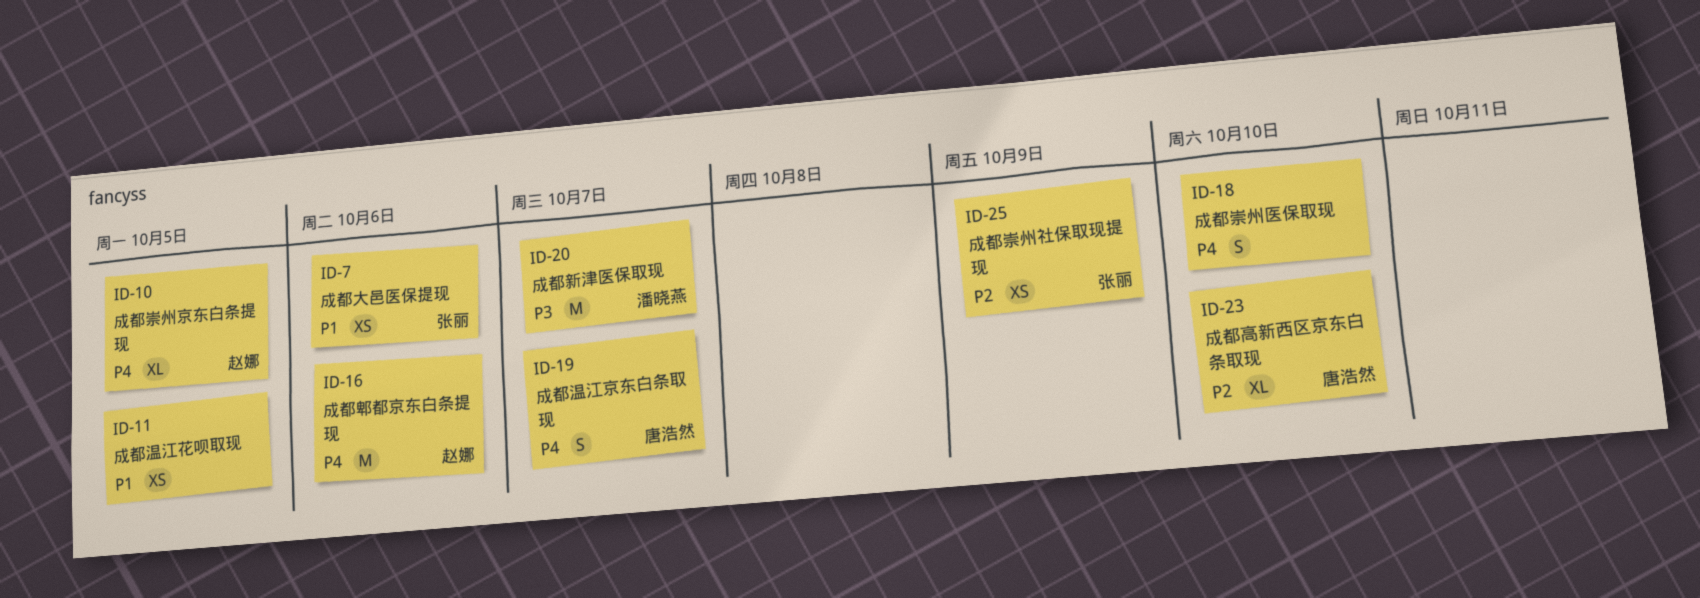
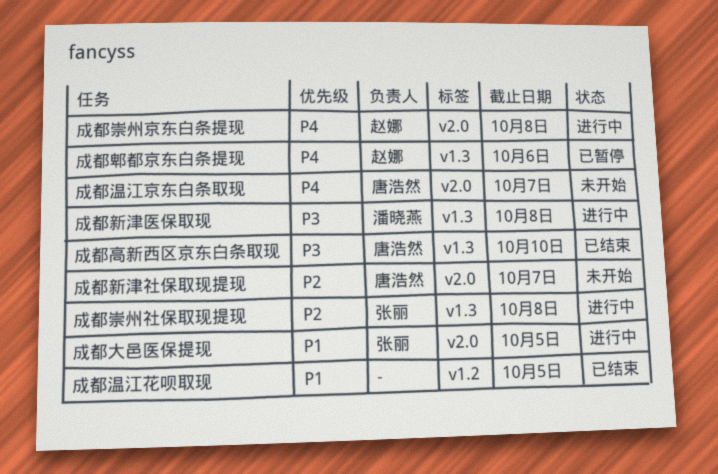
成都大邑医保提现, due: Oct 6 -> Oct 5
成都崇州京东白条提现, due: Oct 5 -> Oct 8
成都崇州医保取现: present -> none
成都崇州社保取现提现, due: Oct 9 -> Oct 8
成都新津医保取现, due: Oct 7 -> Oct 8
成都新津社保取现提现: none -> present
成都高新西区京东白条取现, priority: P2 -> P3

